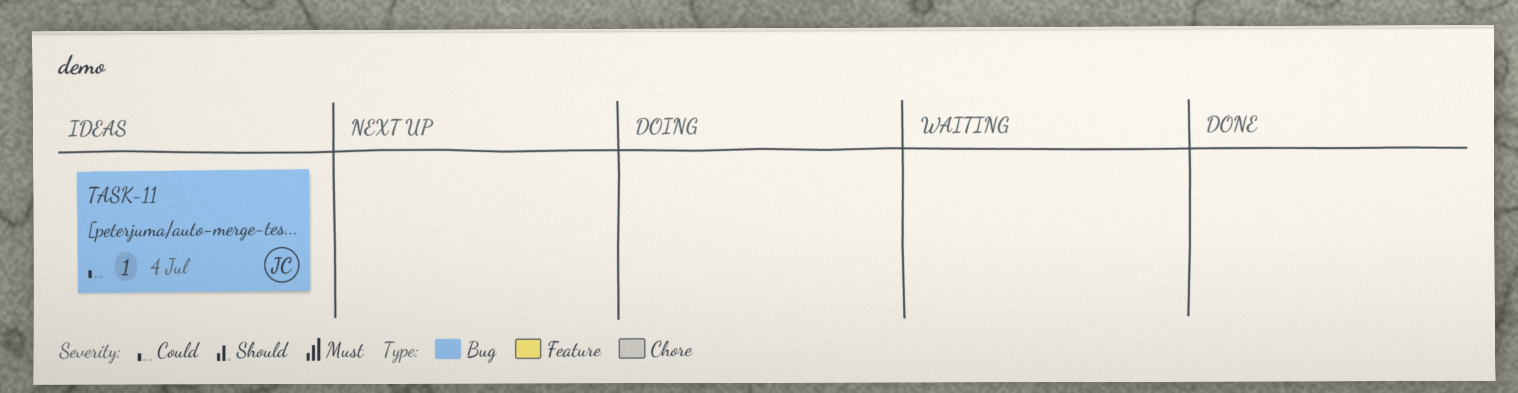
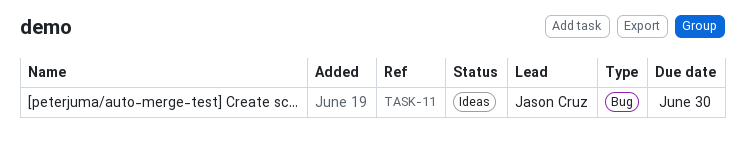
TASK-11, due: Jul 4 -> Jun 30

